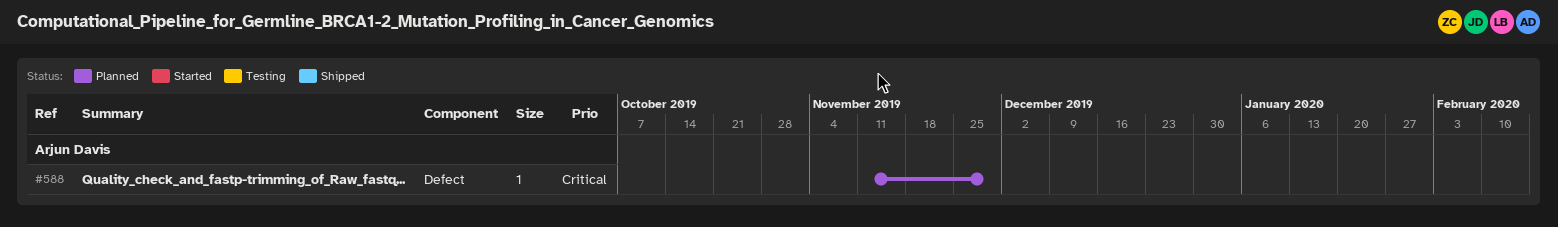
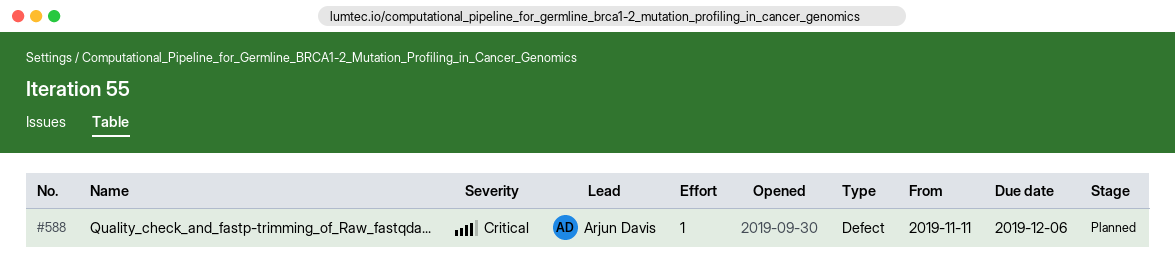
#588, due: Nov 29 -> Dec 6

